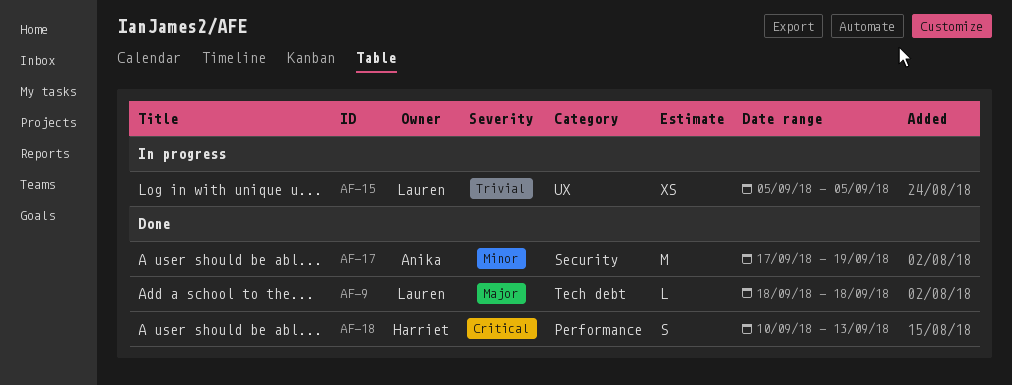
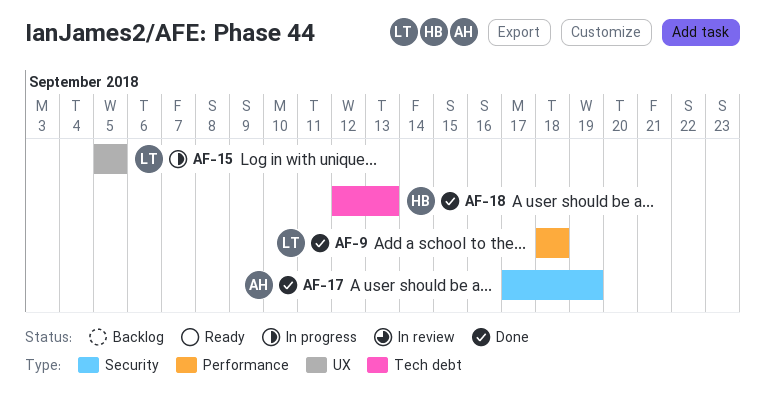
AF-9, label: Tech debt -> Performance
AF-18, label: Performance -> Tech debt
AF-18, start: Sep 10 -> Sep 12

